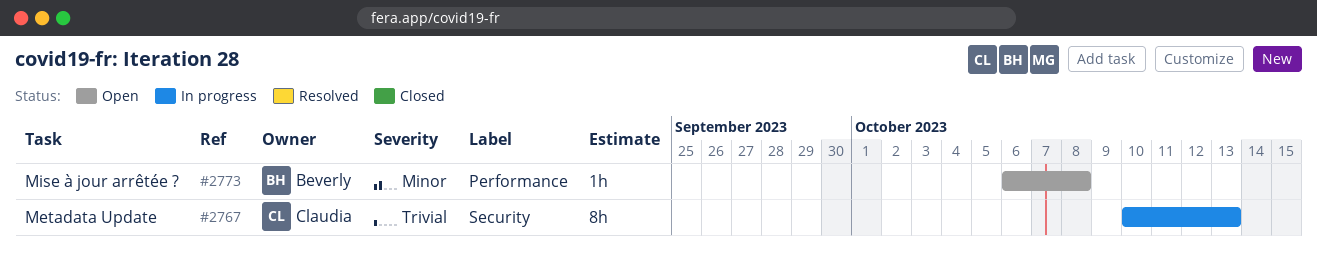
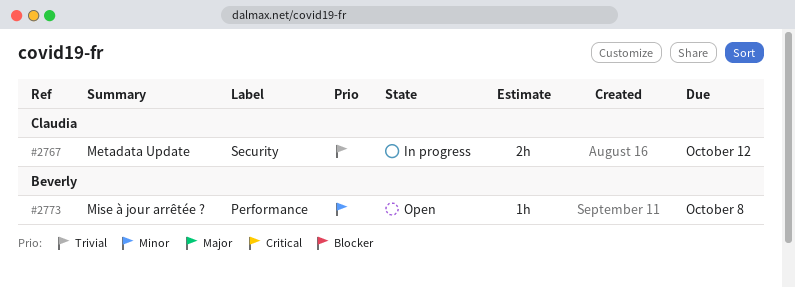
#2767, estimate: 8h -> 2h
#2767, due: Oct 13 -> Oct 12

